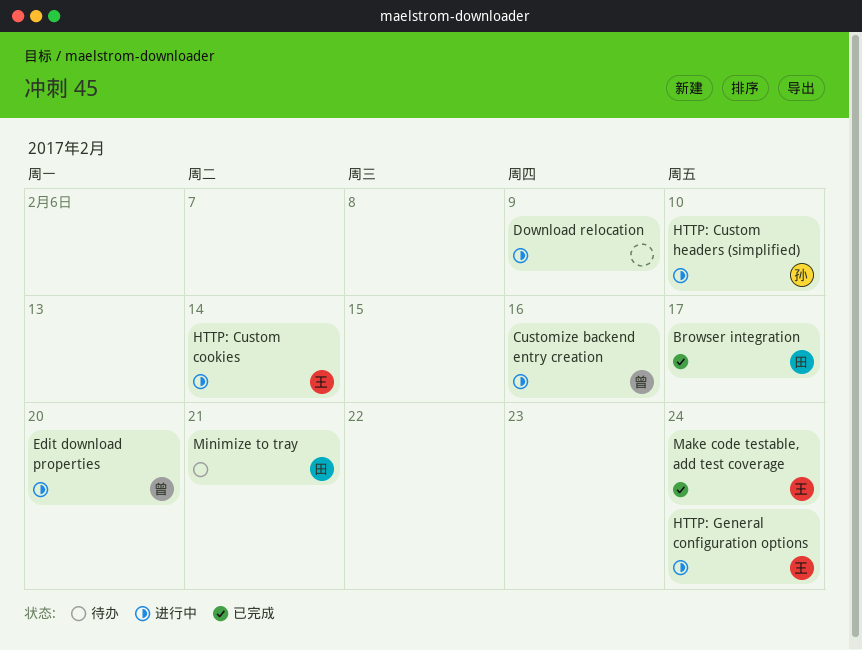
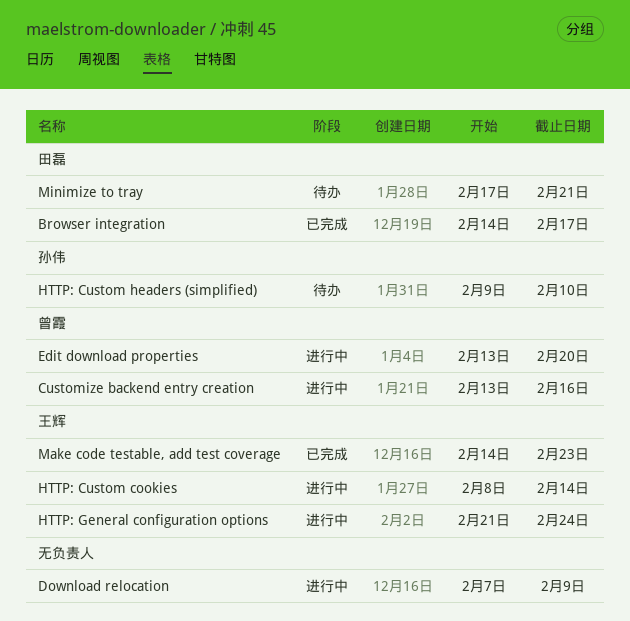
HTTP: Custom headers (simplified), status: 进行中 -> 待办
Make code testable, add test coverage, due: Feb 24 -> Feb 23

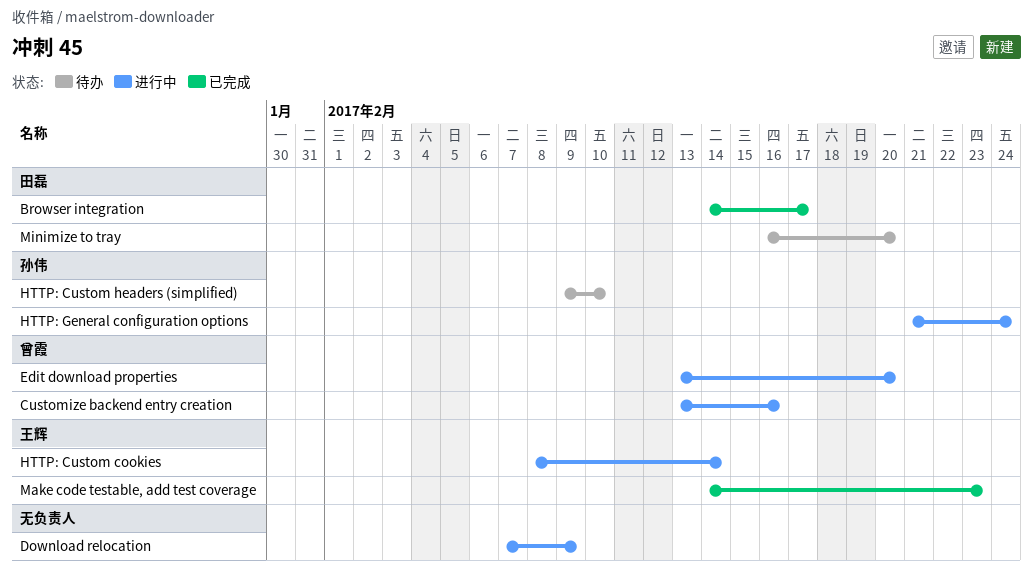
HTTP: General configuration options, owner: 王辉 -> 孙伟
Minimize to tray, start: Feb 17 -> Feb 16
Minimize to tray, due: Feb 21 -> Feb 20

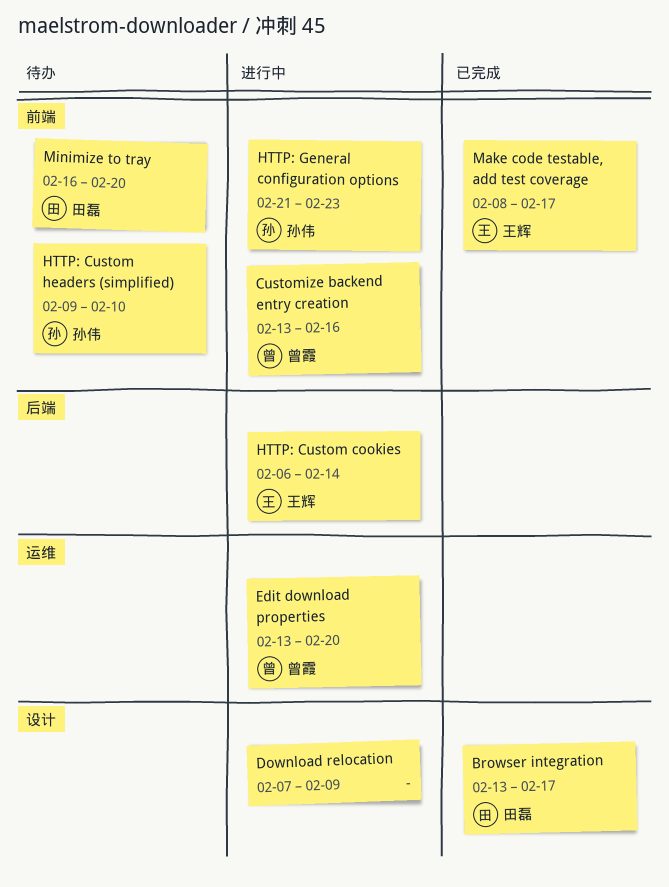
Browser integration, start: Feb 14 -> Feb 13
HTTP: Custom cookies, start: Feb 8 -> Feb 6
HTTP: General configuration options, due: Feb 24 -> Feb 23
Make code testable, add test coverage, start: Feb 14 -> Feb 8
Make code testable, add test coverage, due: Feb 23 -> Feb 17

